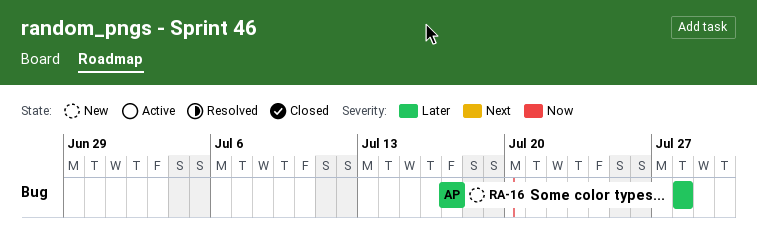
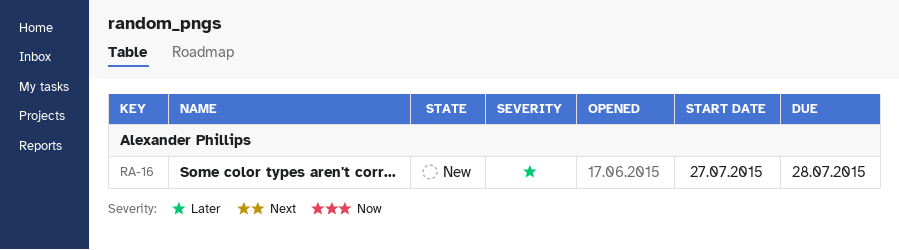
RA-16, start: Jul 28 -> Jul 27

